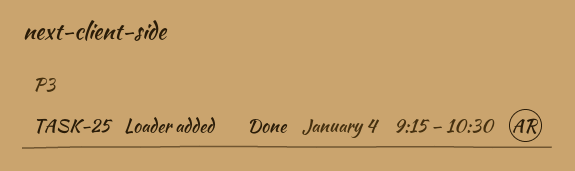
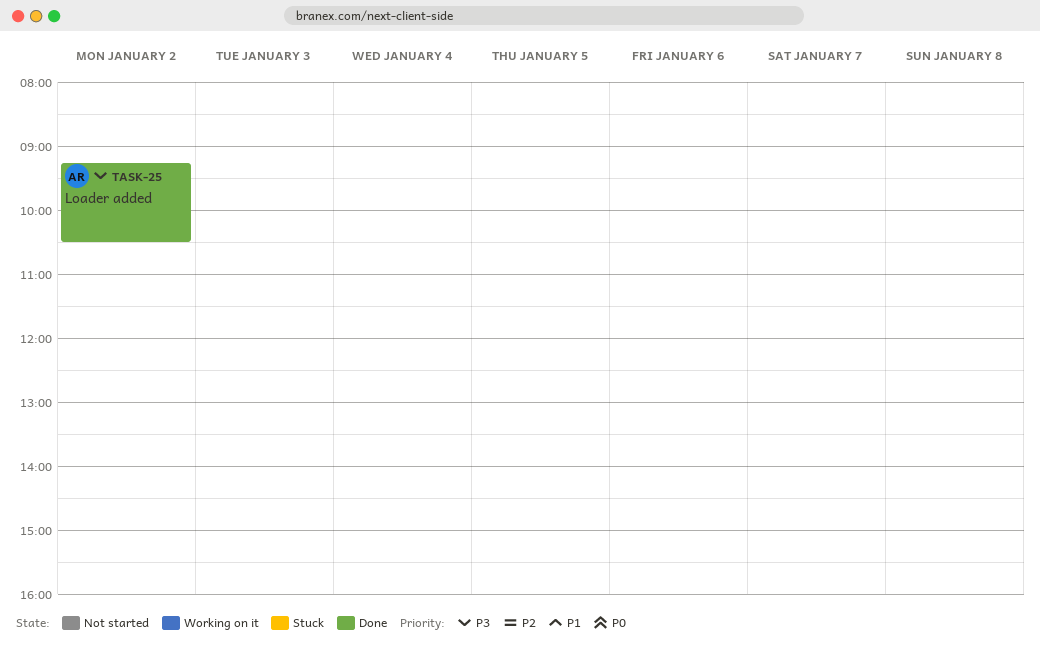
TASK-25, day: Jan 4 -> Jan 2

